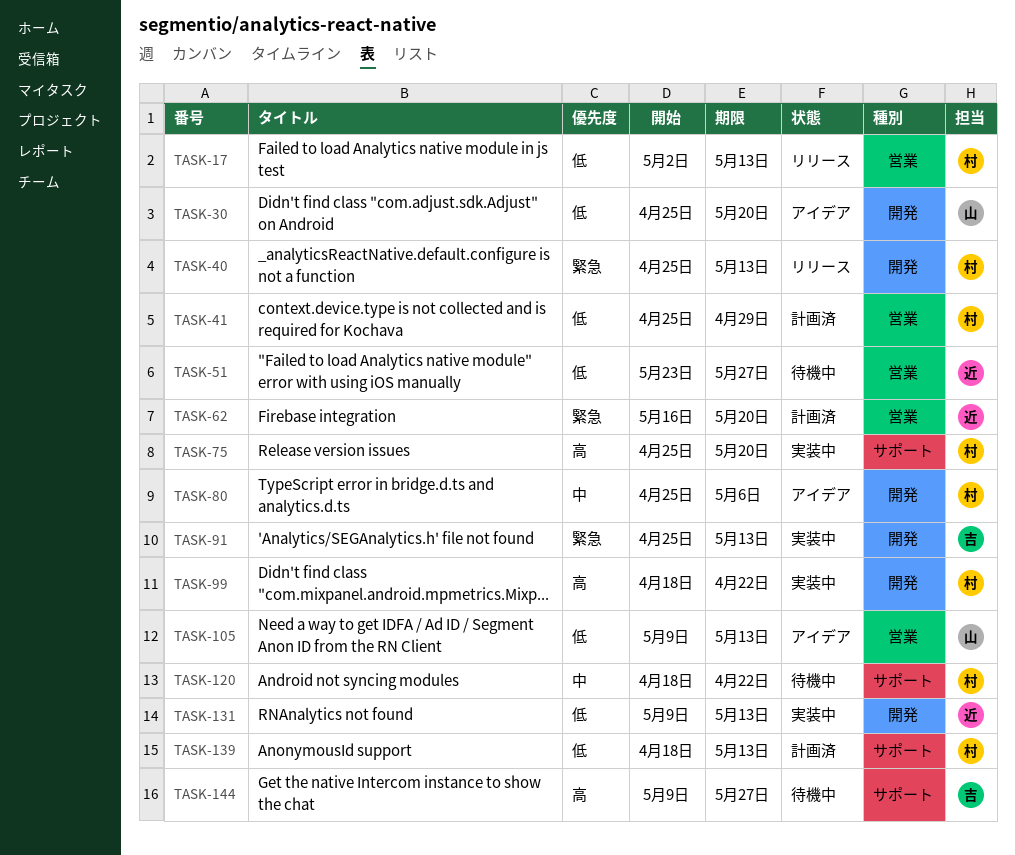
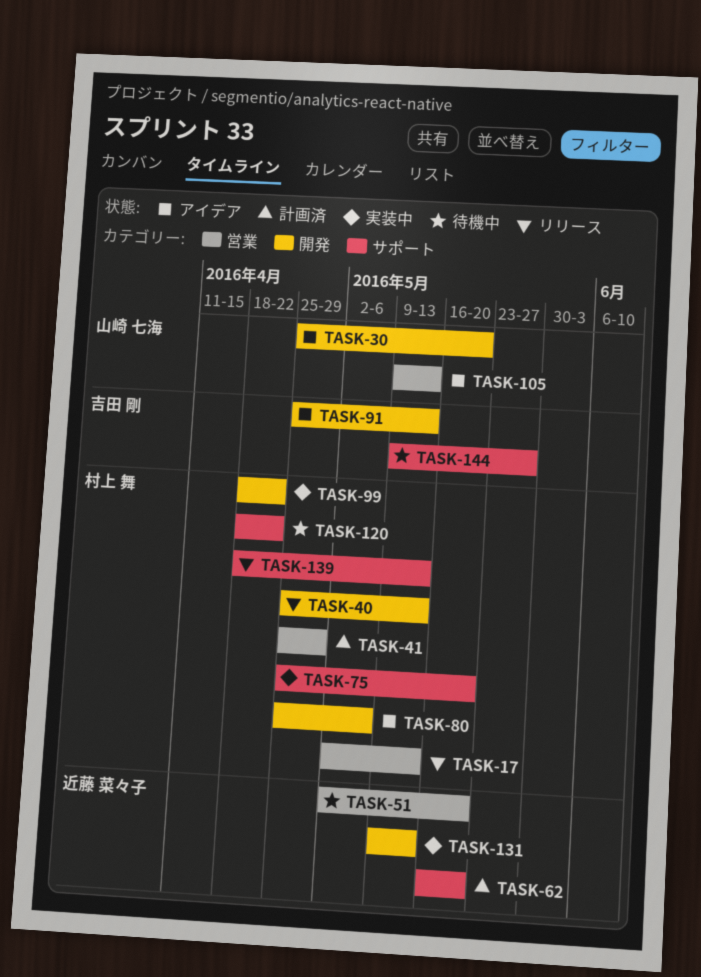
TASK-51, start: May 23 -> May 2
TASK-51, due: May 27 -> May 20
TASK-62, label: 営業 -> サポート
TASK-91, status: 実装中 -> アイデア
TASK-139, status: 計画済 -> リリース

